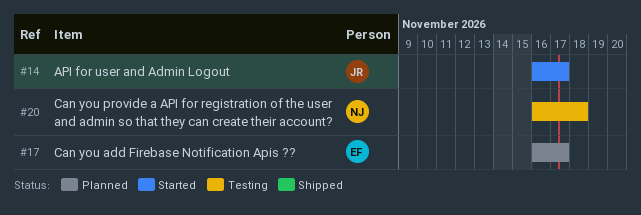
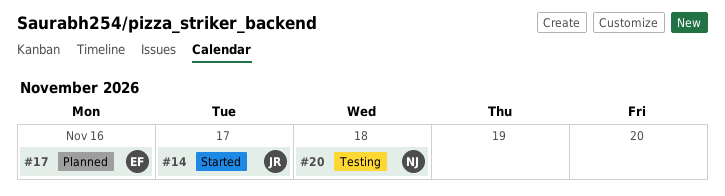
#17, due: Nov 17 -> Nov 16

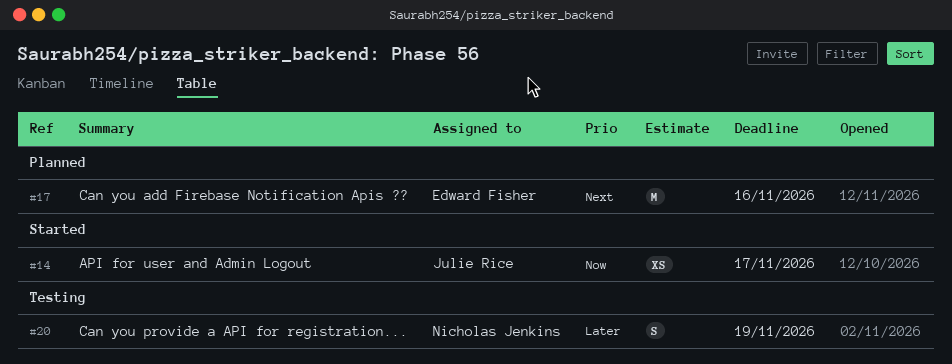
#20, due: Nov 18 -> Nov 19

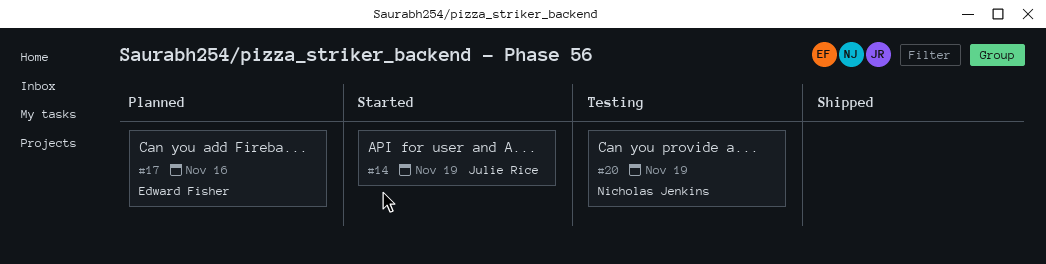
#14, due: Nov 17 -> Nov 19

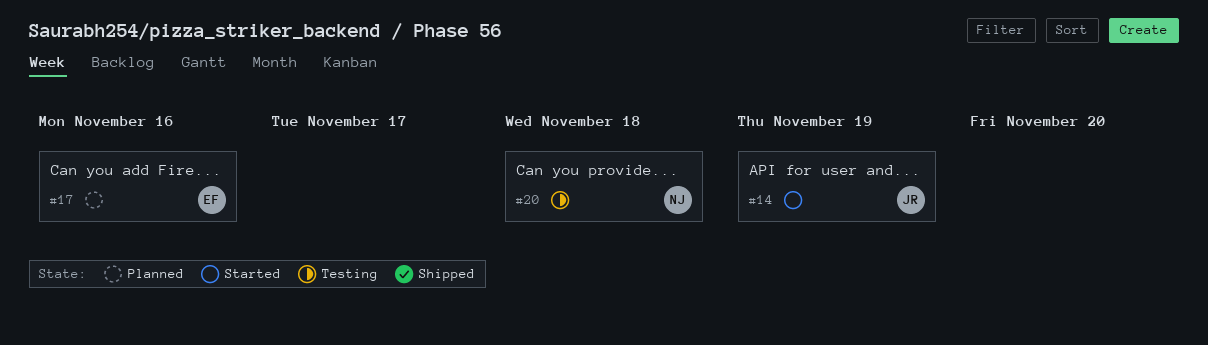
#20, due: Nov 19 -> Nov 18

